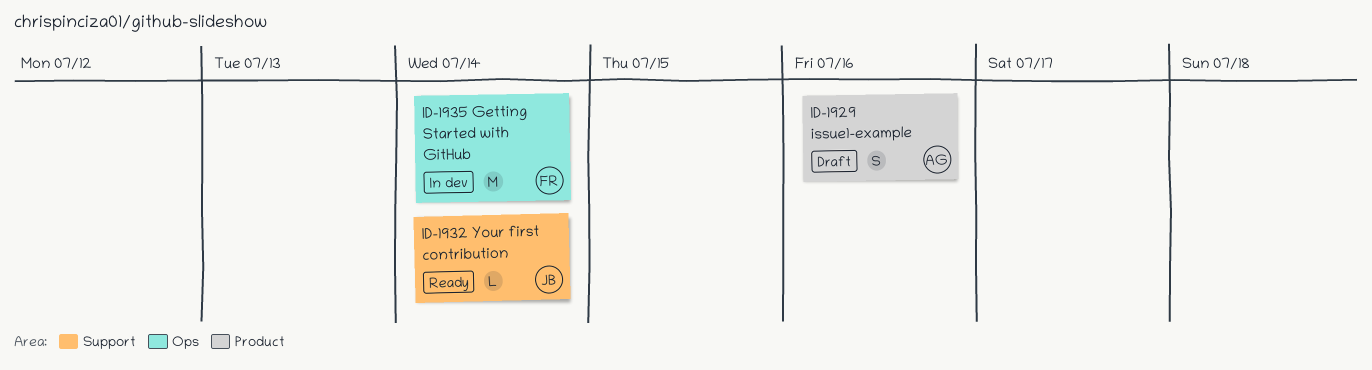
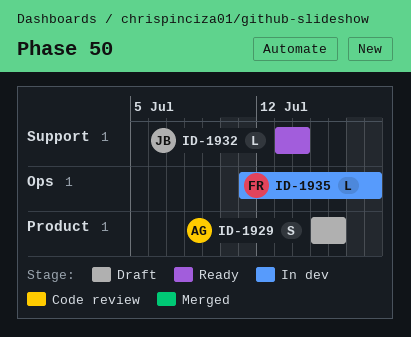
ID-1935, estimate: M -> L
ID-1935, due: Jul 14 -> Jul 18

